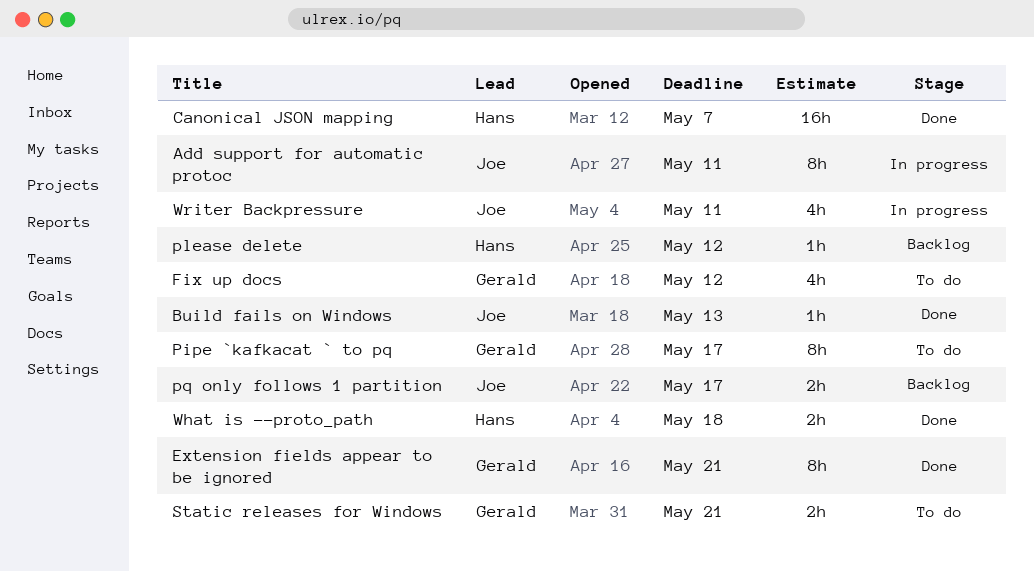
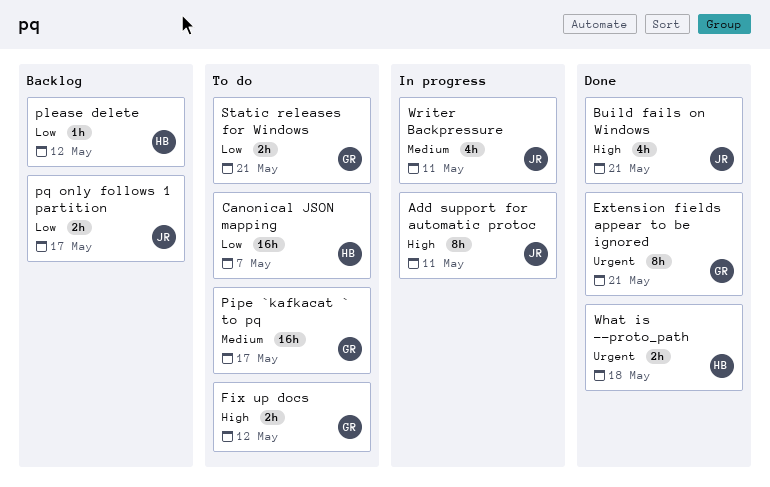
Build fails on Windows, estimate: 1h -> 4h
Build fails on Windows, due: May 13 -> May 21
Canonical JSON mapping, status: Done -> To do
Fix up docs, estimate: 4h -> 2h
Pipe `kafkacat ` to pq, estimate: 8h -> 16h

